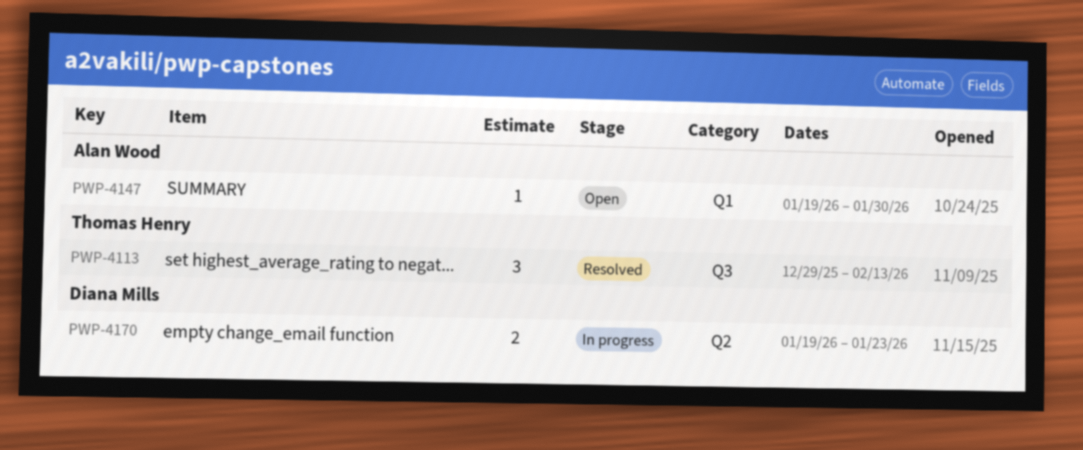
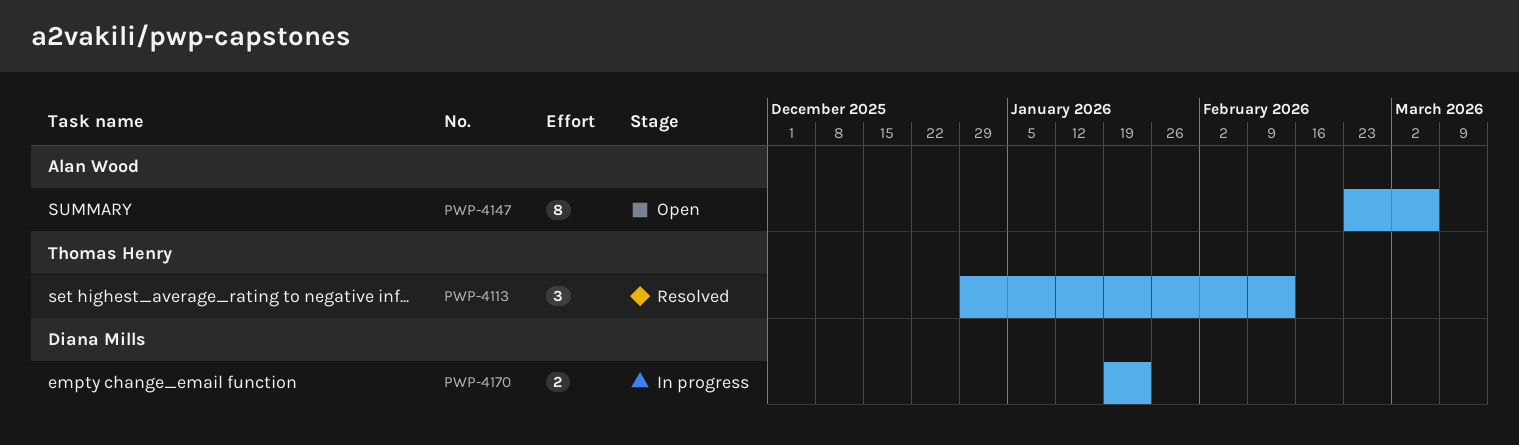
PWP-4147, estimate: 1 -> 8
PWP-4147, start: Jan 19 -> Feb 23
PWP-4147, due: Jan 30 -> Mar 6

